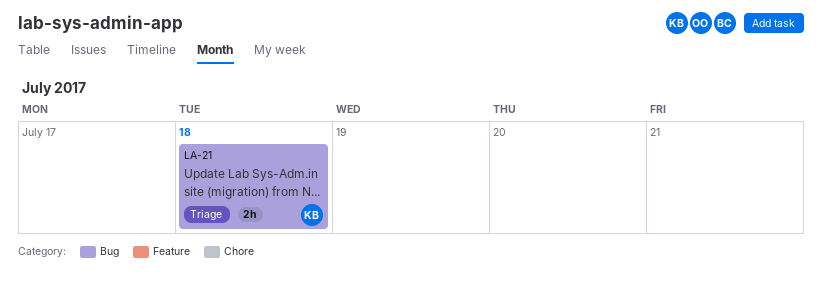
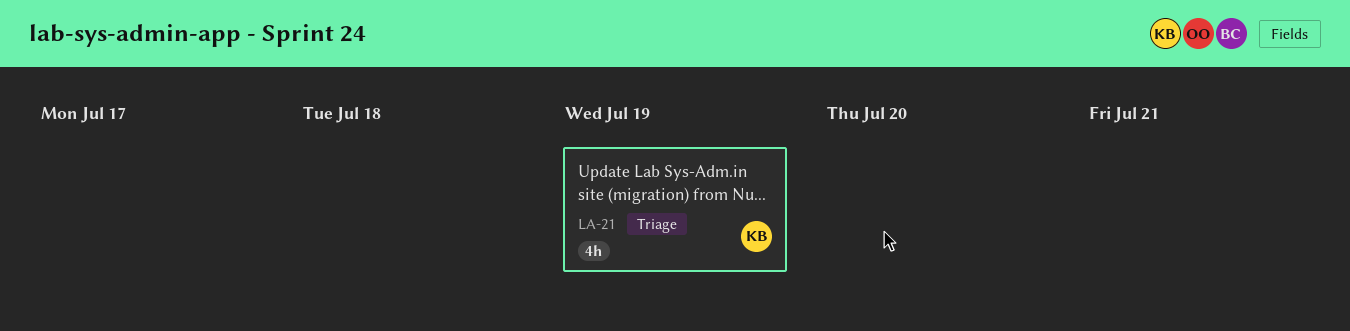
LA-21, estimate: 2h -> 4h
LA-21, due: Jul 18 -> Jul 19

